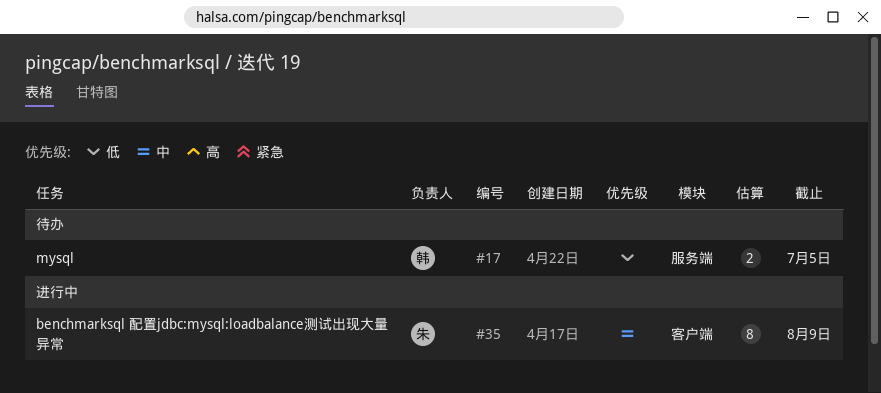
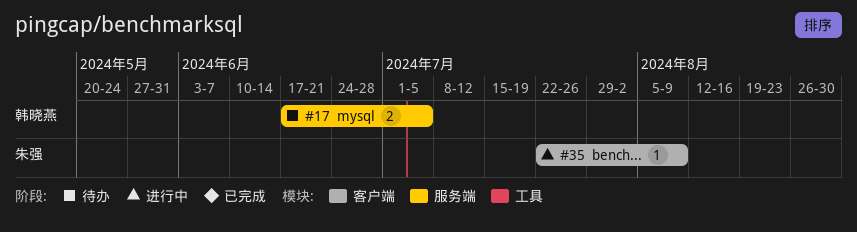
#35, estimate: 8 -> 1

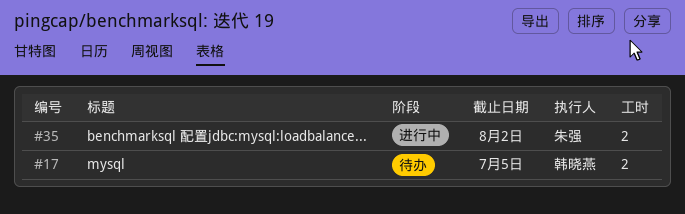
#35, estimate: 1 -> 2
#35, due: Aug 9 -> Aug 2

